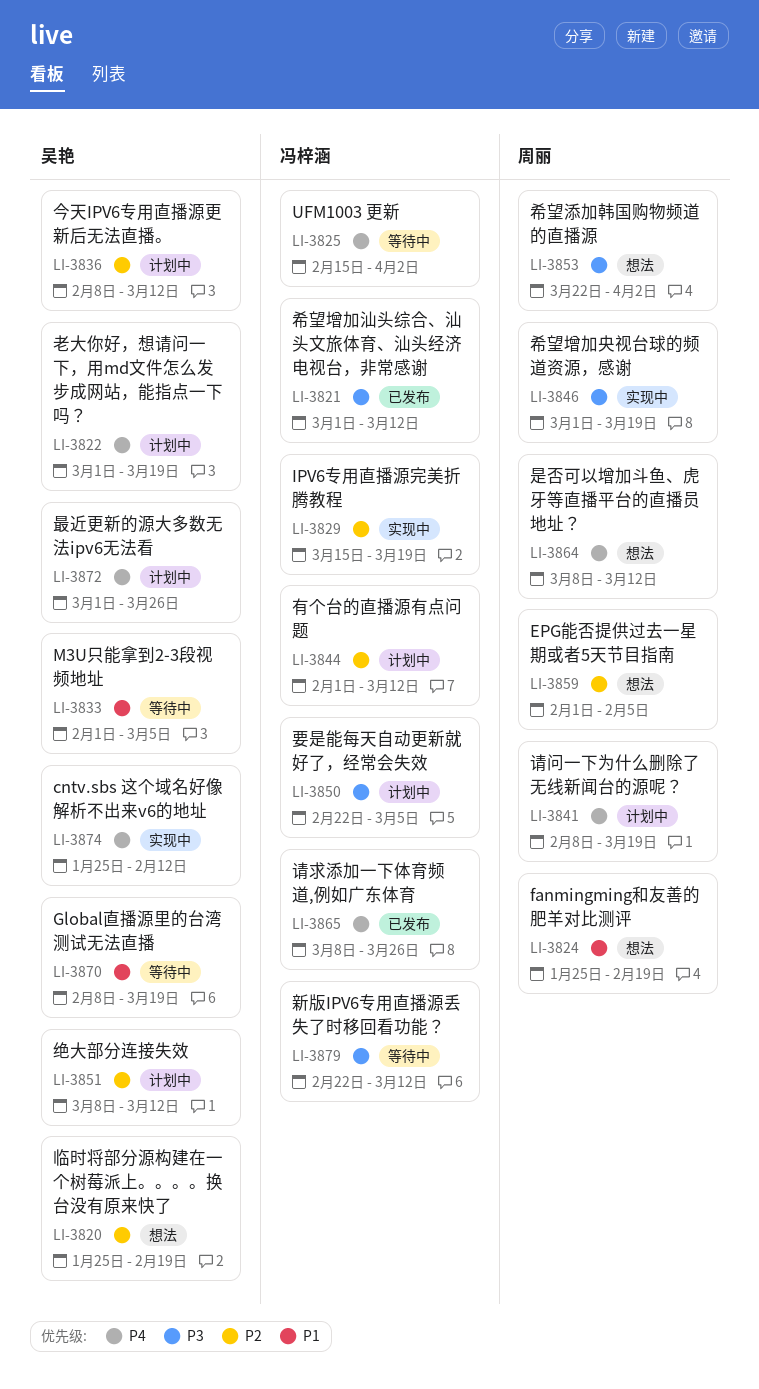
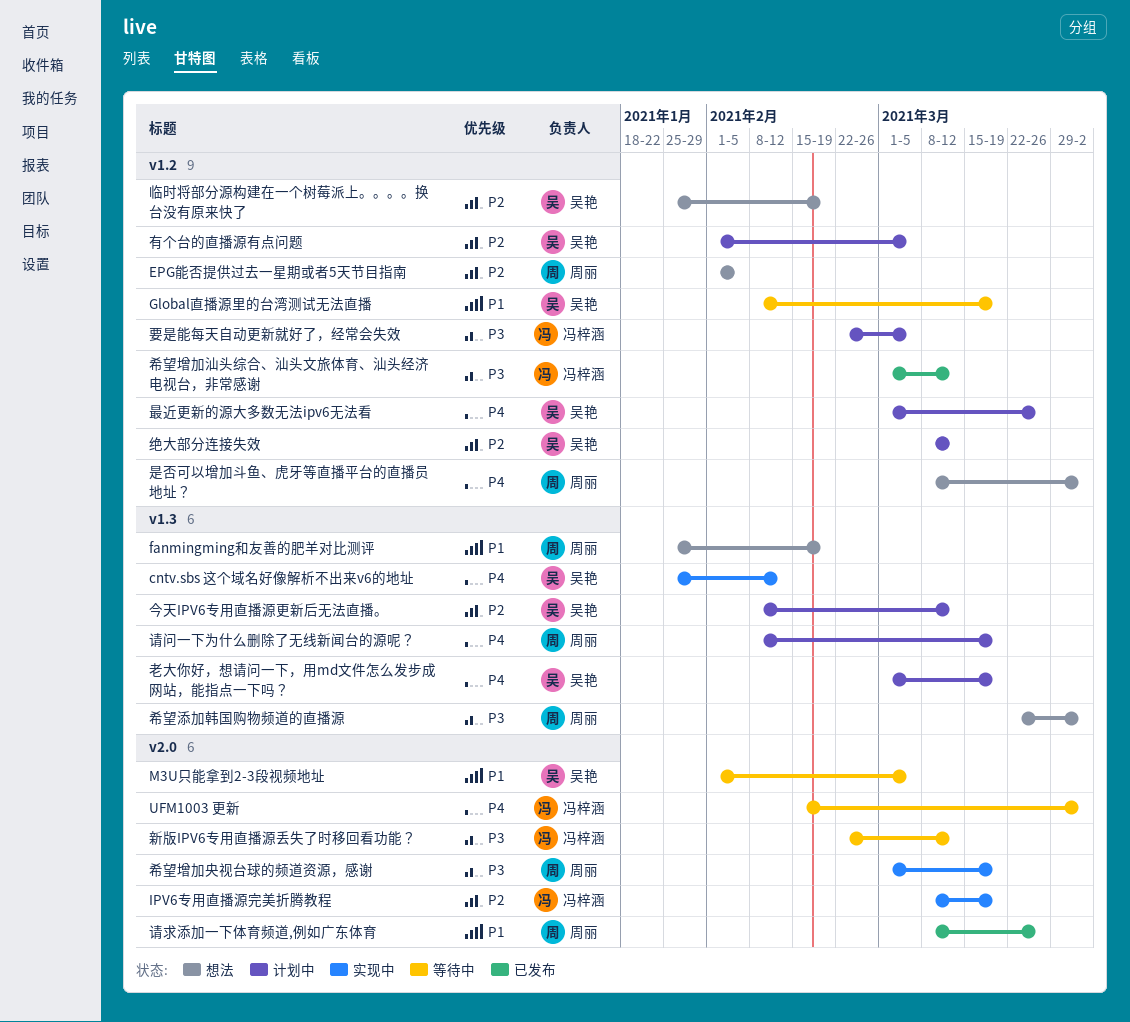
IPV6专用直播源完美折腾教程, start: Mar 15 -> Mar 8
是否可以增加斗鱼、虎牙等直播平台的直播员地址？, due: Mar 12 -> Apr 2
有个台的直播源有点问题, owner: 冯梓涵 -> 吴艳
有个台的直播源有点问题, due: Mar 12 -> Mar 5
请求添加一下体育频道,例如广东体育, owner: 冯梓涵 -> 周丽
请求添加一下体育频道,例如广东体育, priority: P4 -> P1

